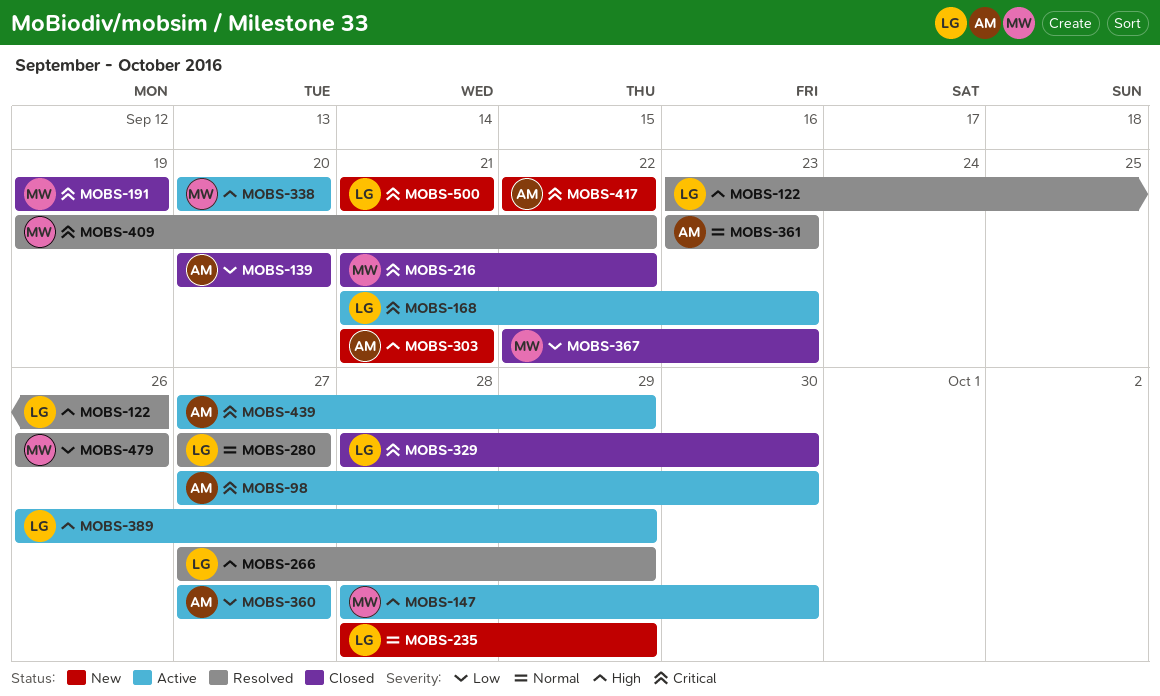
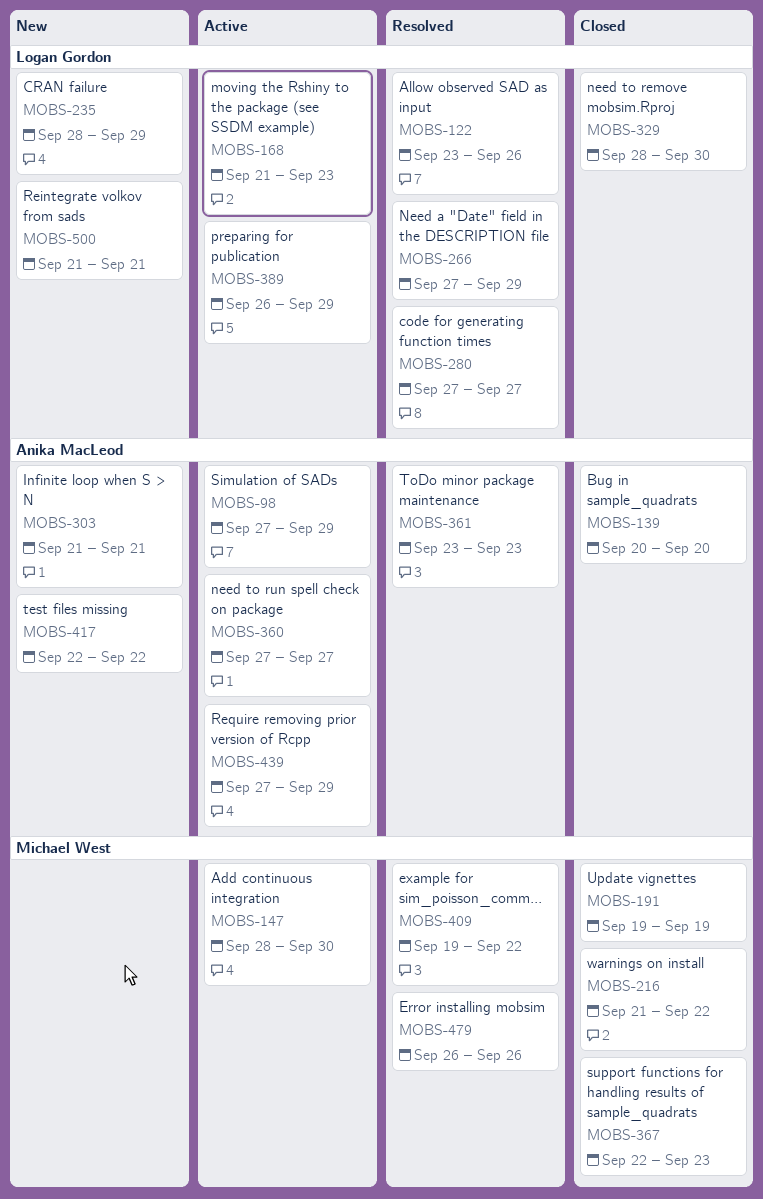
MOBS-98, due: Sep 30 -> Sep 29
MOBS-338: present -> none

